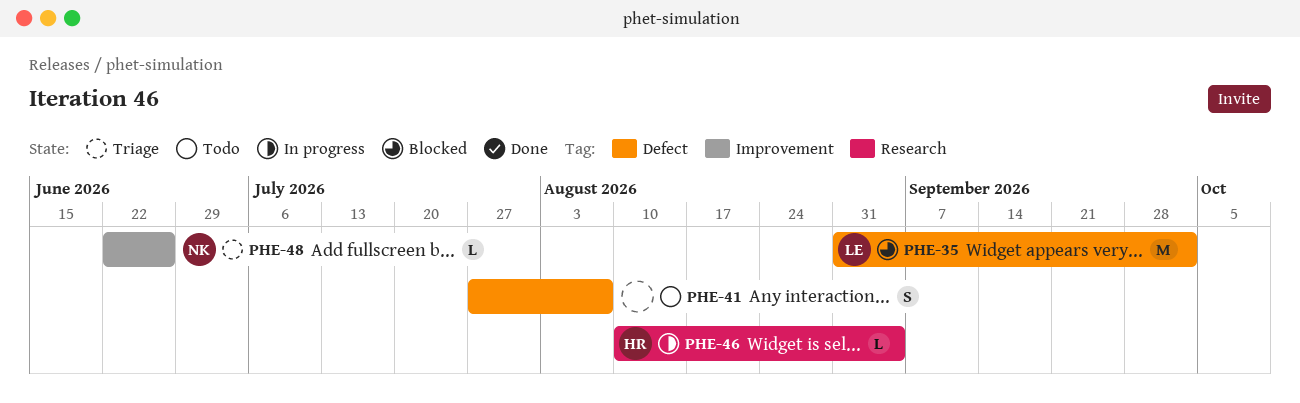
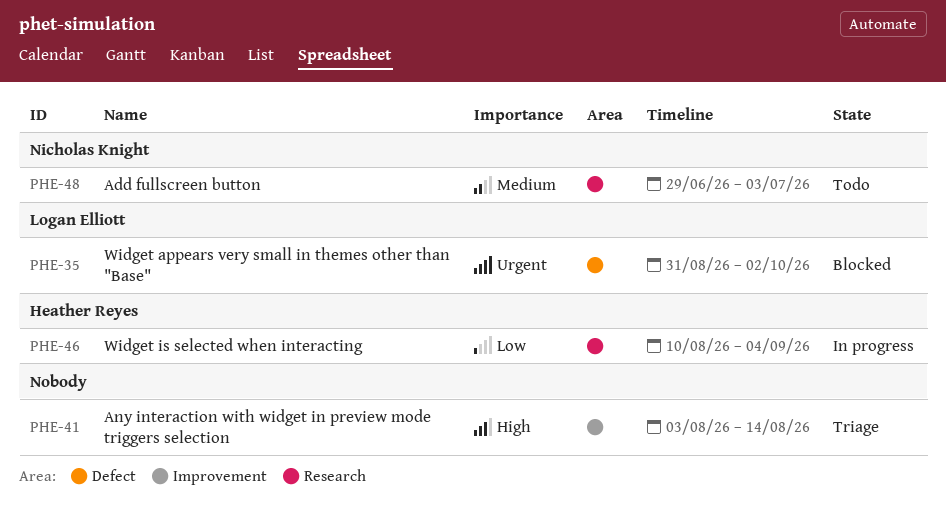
PHE-41, status: Todo -> Triage
PHE-41, label: Defect -> Improvement
PHE-41, start: Jul 27 -> Aug 3
PHE-41, due: Aug 7 -> Aug 14
PHE-48, status: Triage -> Todo
PHE-48, label: Improvement -> Research
PHE-48, start: Jun 22 -> Jun 29
PHE-48, due: Jun 26 -> Jul 3

